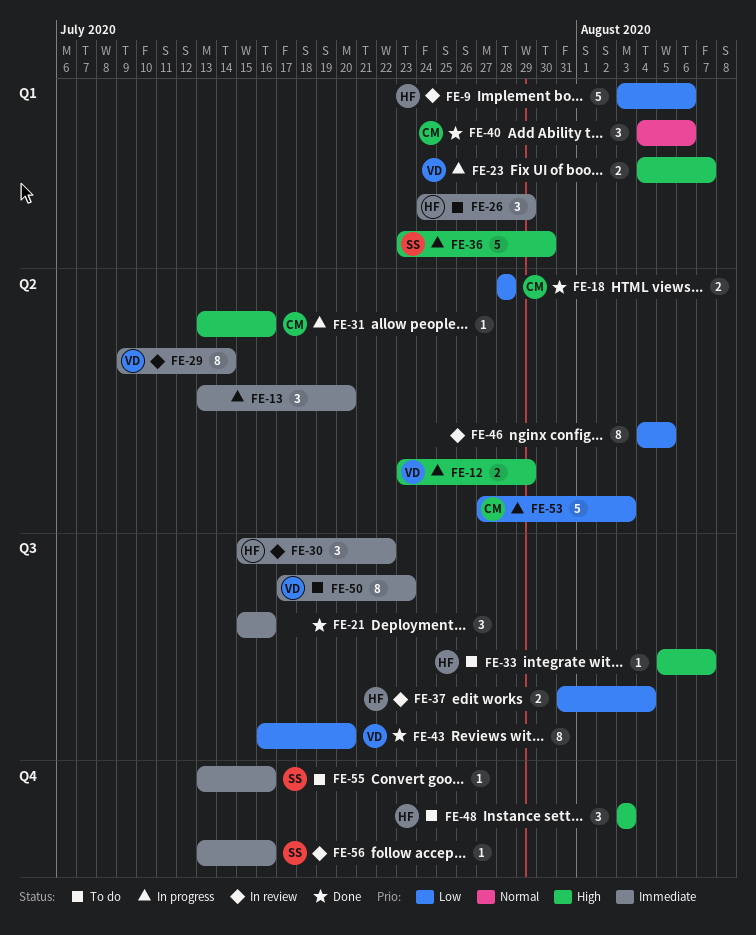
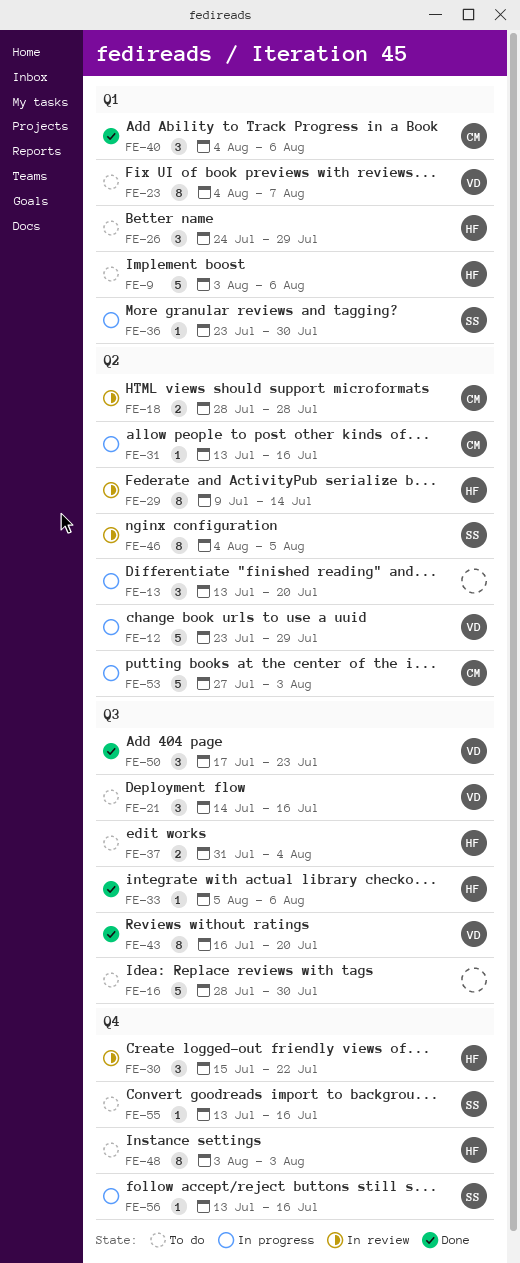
FE-9, status: In review -> To do
FE-12, estimate: 2 -> 5
FE-16: none -> present
FE-18, status: Done -> In review
FE-21, status: Done -> To do
FE-21, owner: none -> VD
FE-21, start: Jul 15 -> Jul 14
FE-23, status: In progress -> To do
FE-23, estimate: 2 -> 8
FE-29, owner: VD -> HF
FE-30, label: Q3 -> Q4
FE-33, status: To do -> Done
FE-33, due: Aug 7 -> Aug 6
FE-36, estimate: 5 -> 1
FE-37, status: In review -> To do
FE-46, owner: none -> SS
FE-48, estimate: 3 -> 8
FE-50, status: To do -> Done
FE-50, estimate: 8 -> 3
FE-56, status: In review -> In progress

